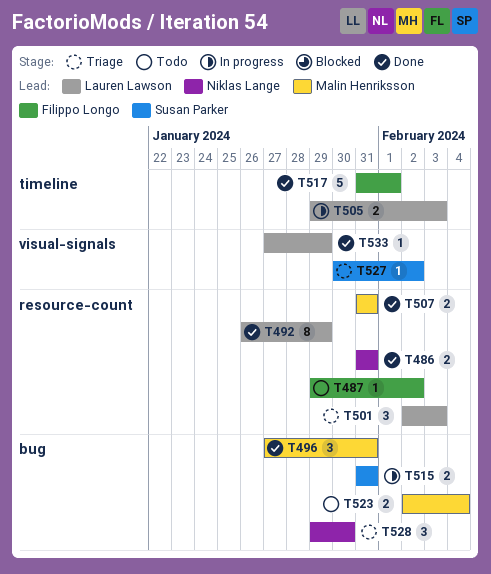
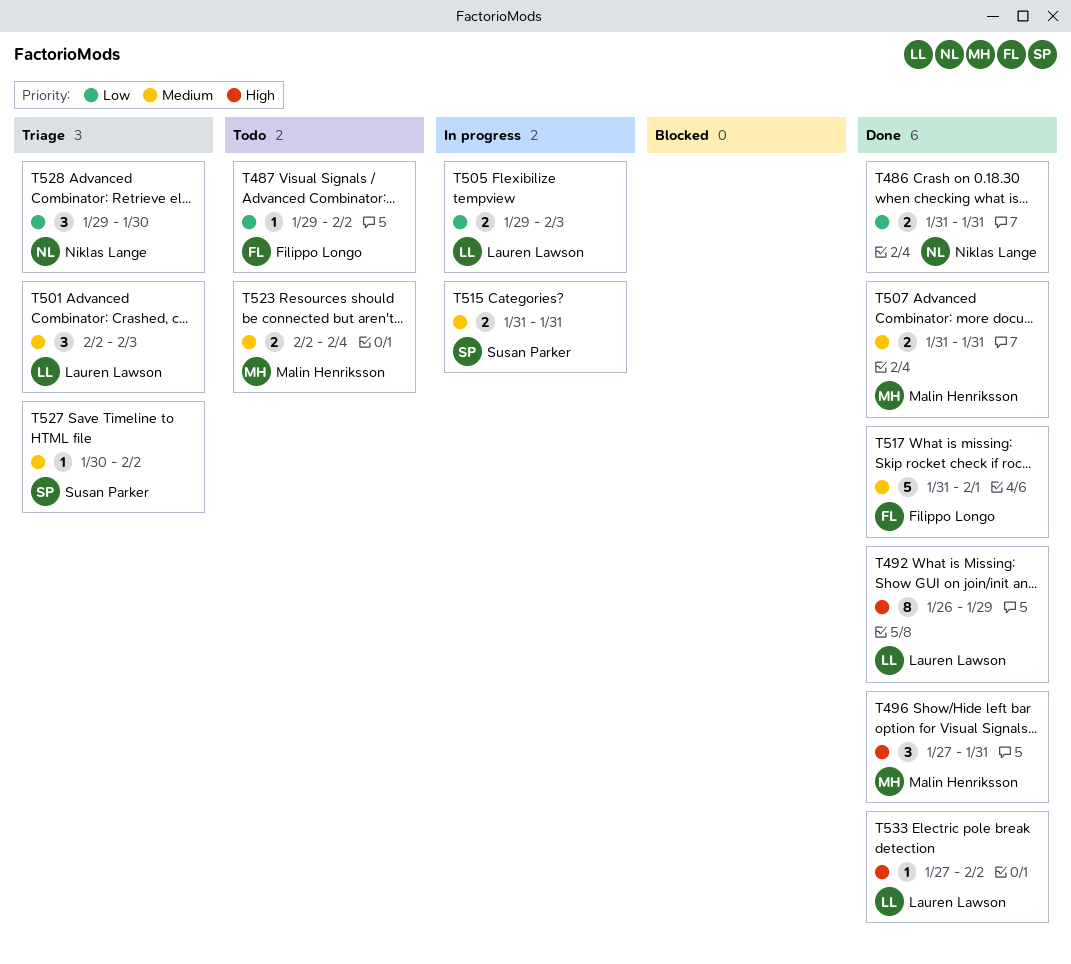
T533, due: Jan 29 -> Feb 2

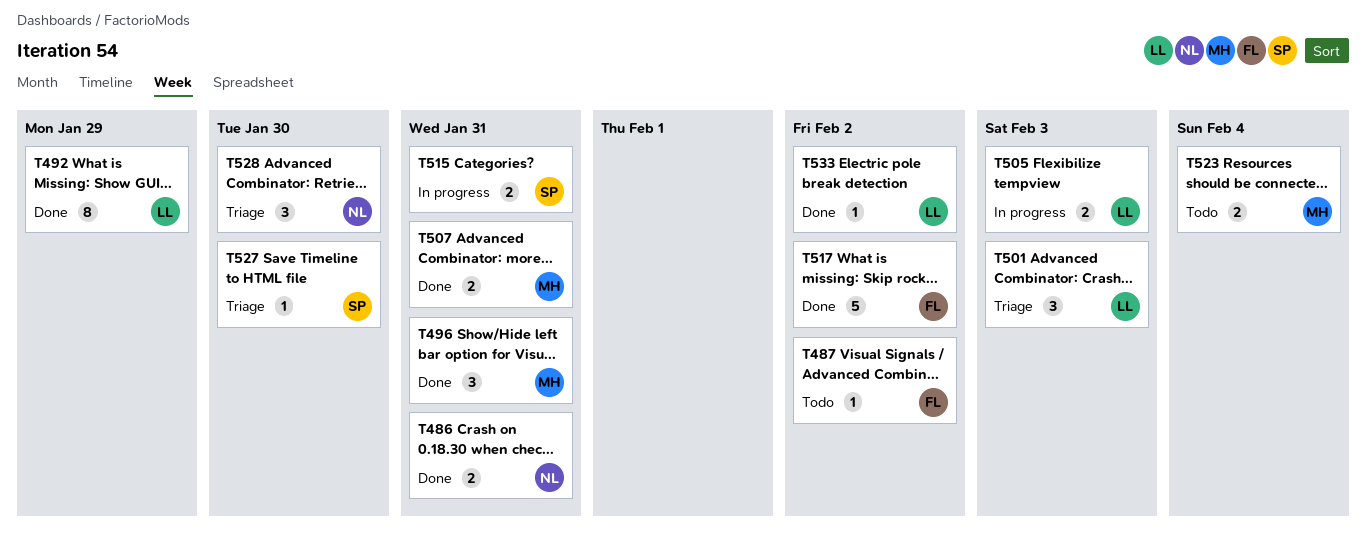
T517, due: Feb 1 -> Feb 2
T527, due: Feb 2 -> Jan 30

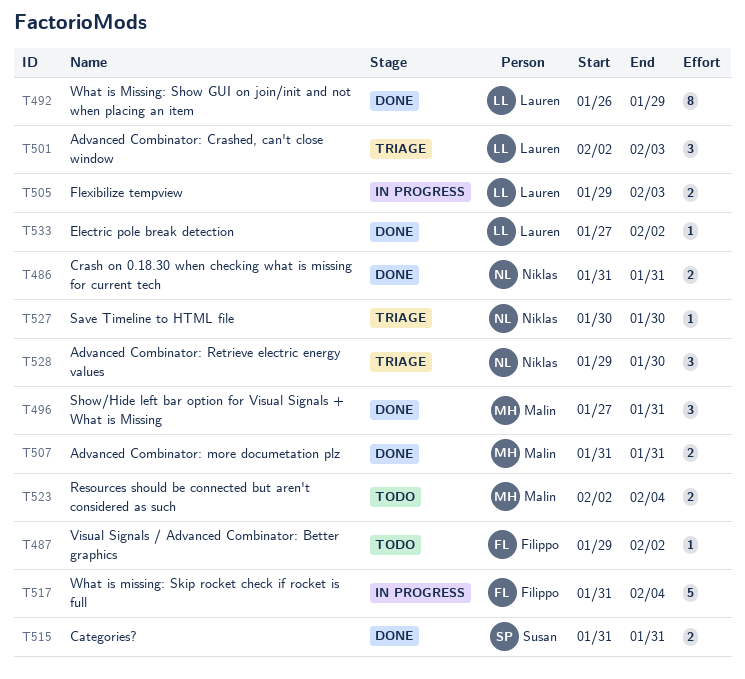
T515, status: In progress -> Done
T517, status: Done -> In progress
T517, due: Feb 2 -> Feb 4
T527, owner: Susan -> Niklas

